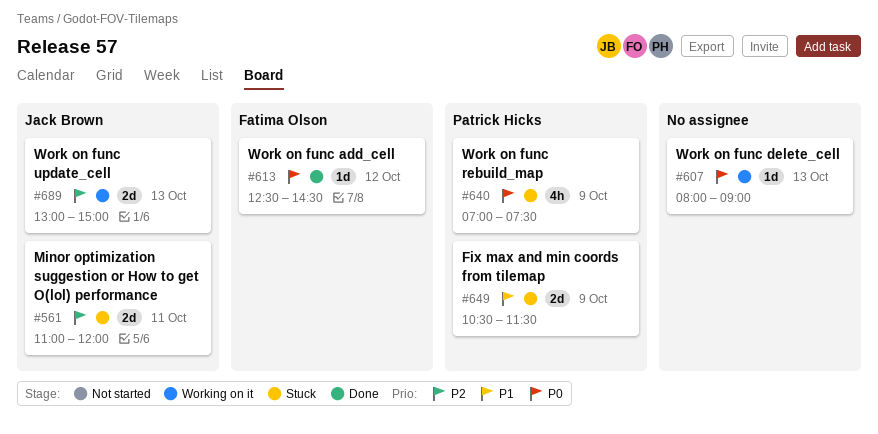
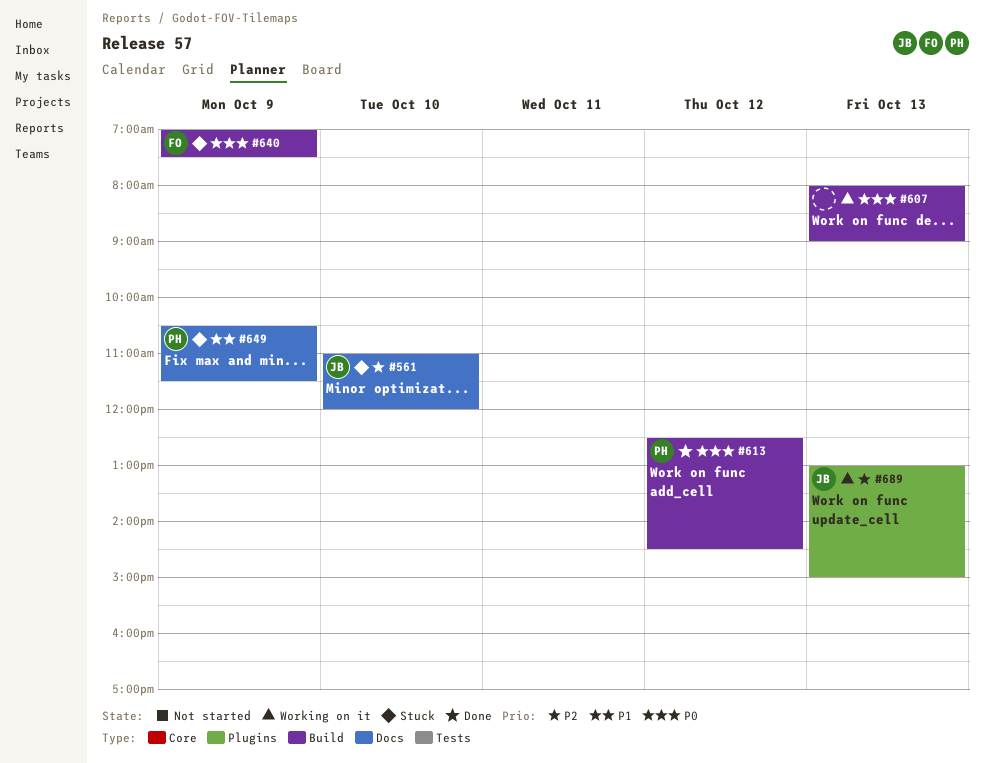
#561, day: Oct 11 -> Oct 10
#613, owner: Fatima Olson -> Patrick Hicks
#640, owner: Patrick Hicks -> Fatima Olson

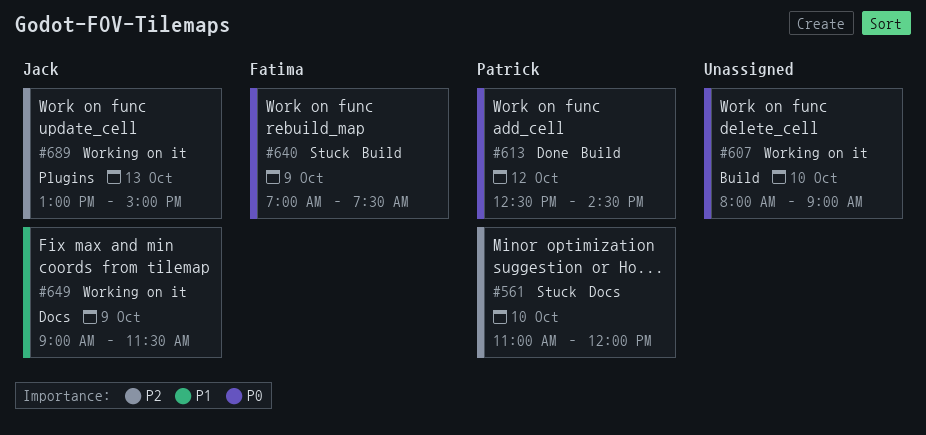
#561, owner: Jack -> Patrick
#607, day: Oct 13 -> Oct 10
#649, status: Stuck -> Working on it
#649, owner: Patrick -> Jack
#649, begins: 10:30 -> 09:00

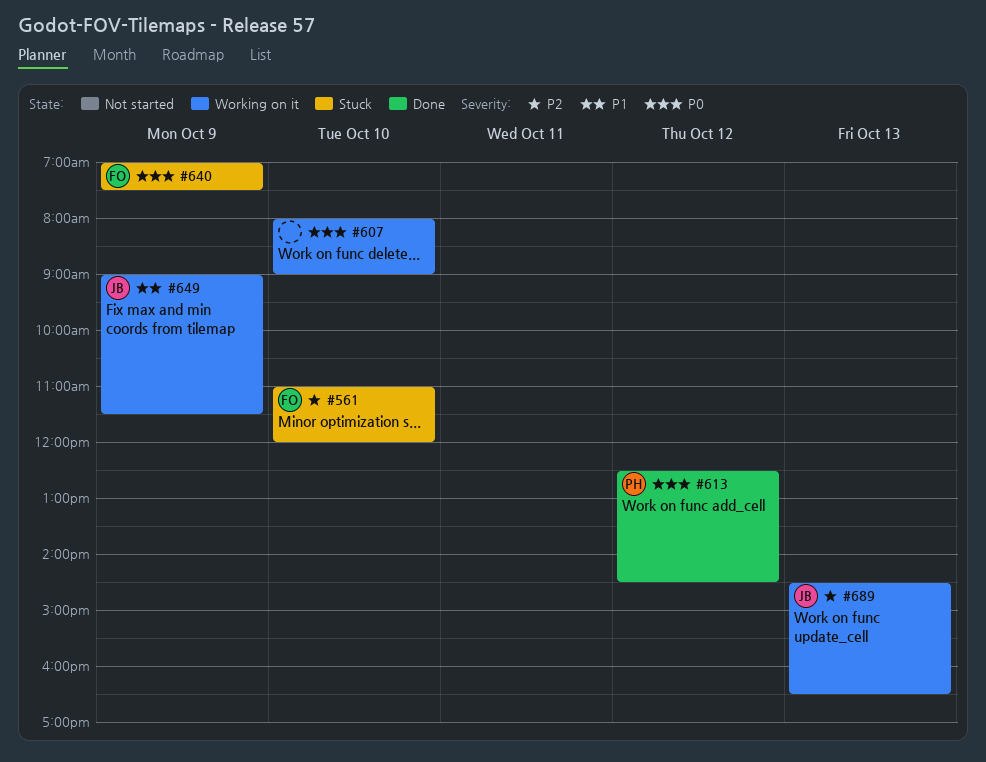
#561, owner: Patrick -> Fatima
#689, begins: 13:00 -> 14:30
#689, ends: 15:00 -> 16:30

